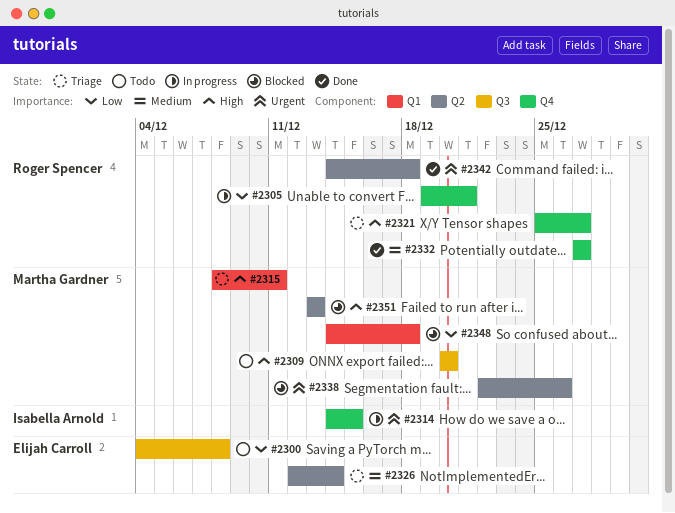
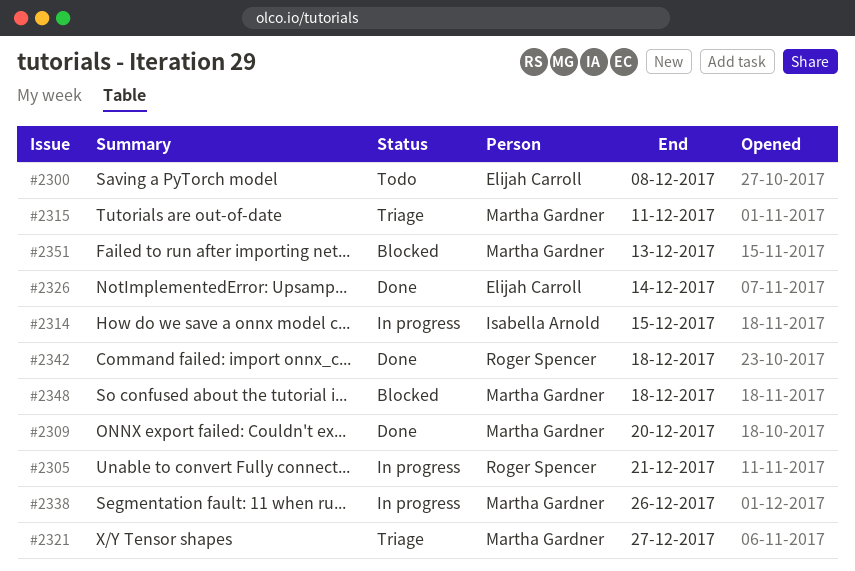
#2309, status: Todo -> Done
#2321, owner: Roger Spencer -> Martha Gardner
#2326, status: Triage -> Done
#2332: present -> none
#2338, status: Blocked -> In progress

